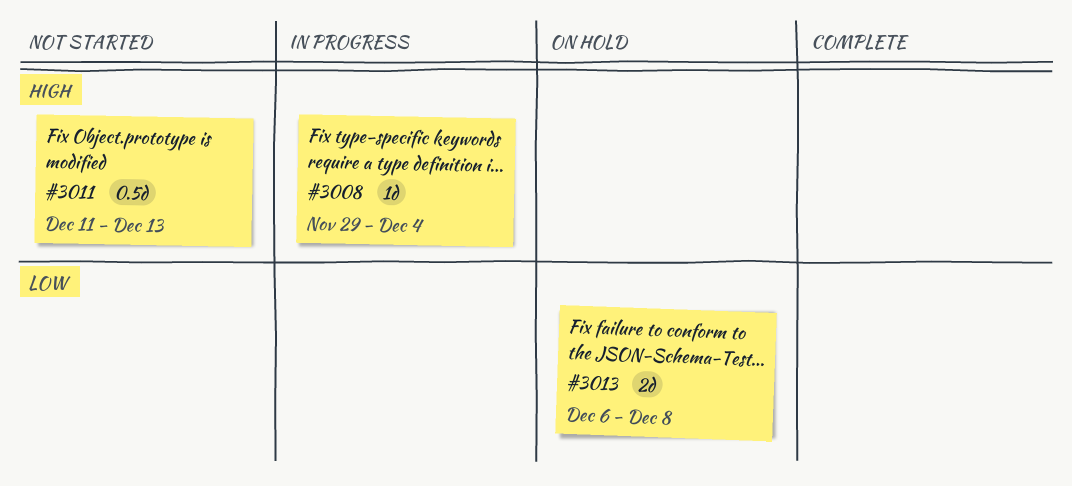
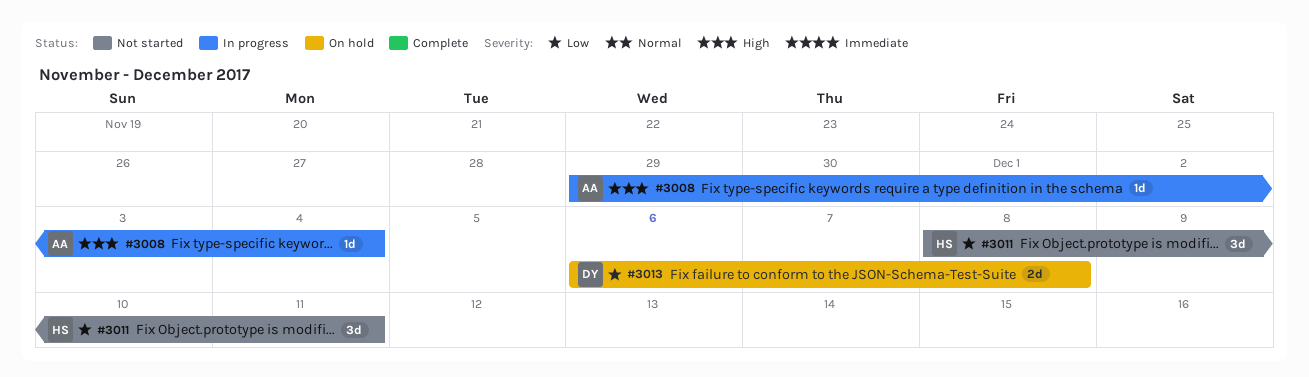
#3011, priority: High -> Low
#3011, estimate: 0.5d -> 3d
#3011, start: Dec 11 -> Dec 8
#3011, due: Dec 13 -> Dec 11

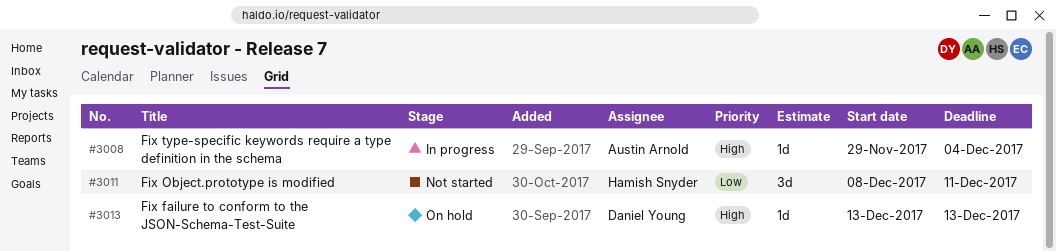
#3013, priority: Low -> High
#3013, estimate: 2d -> 1d
#3013, start: Dec 6 -> Dec 13
#3013, due: Dec 8 -> Dec 13

